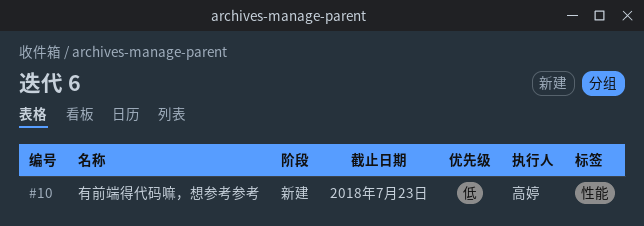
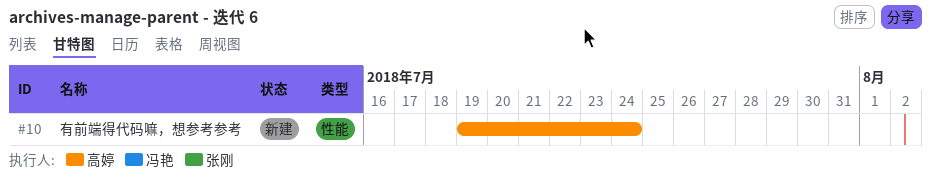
#10, due: Jul 23 -> Jul 24

